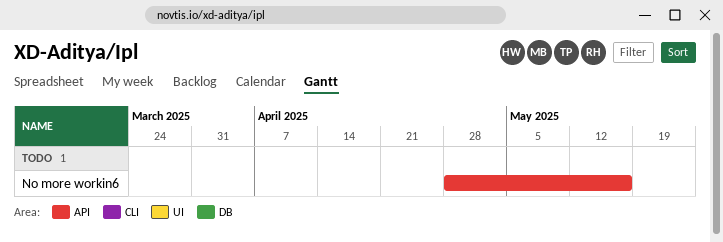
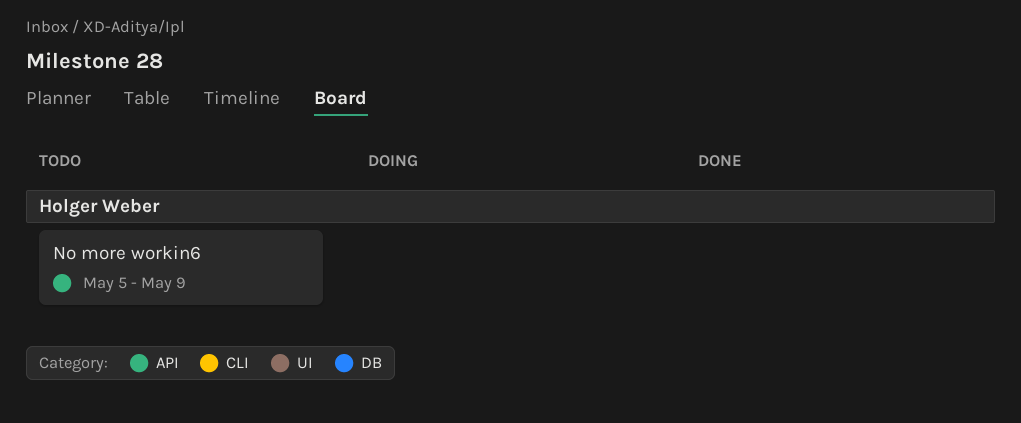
No more workin6, start: Apr 28 -> May 5
No more workin6, due: May 16 -> May 9

